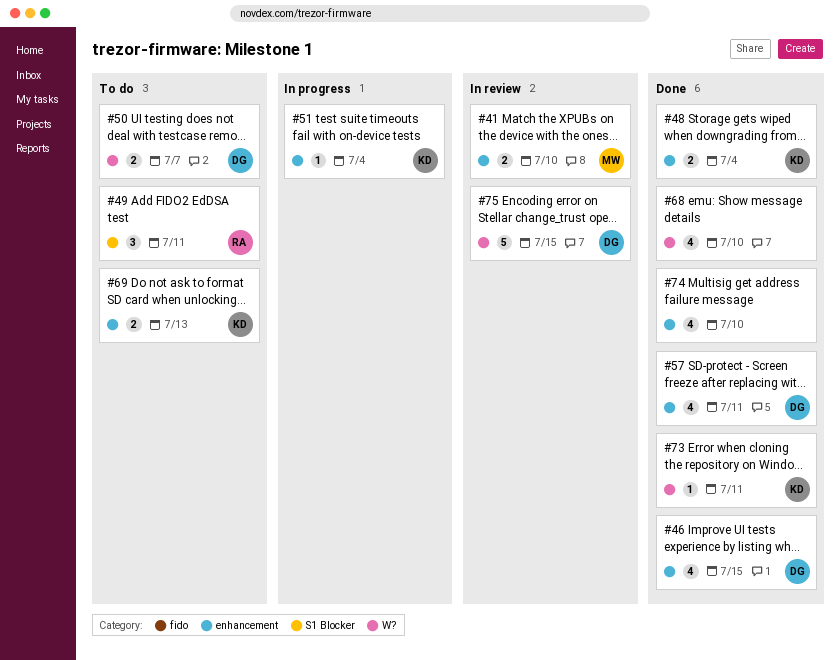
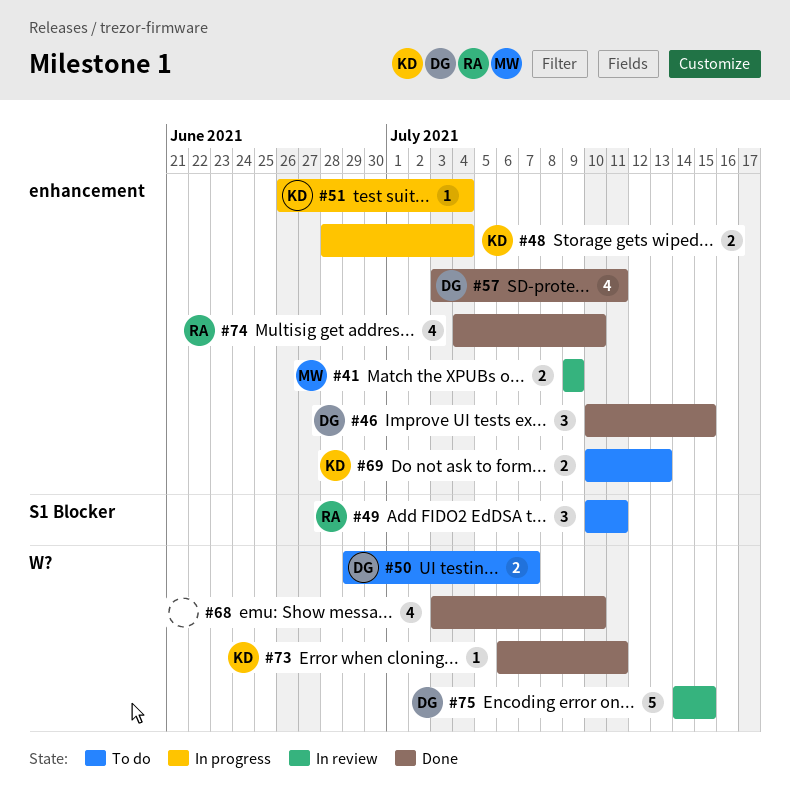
#41, due: Jul 10 -> Jul 9
#46, estimate: 4 -> 3
#48, status: Done -> In progress
#74, owner: none -> RA

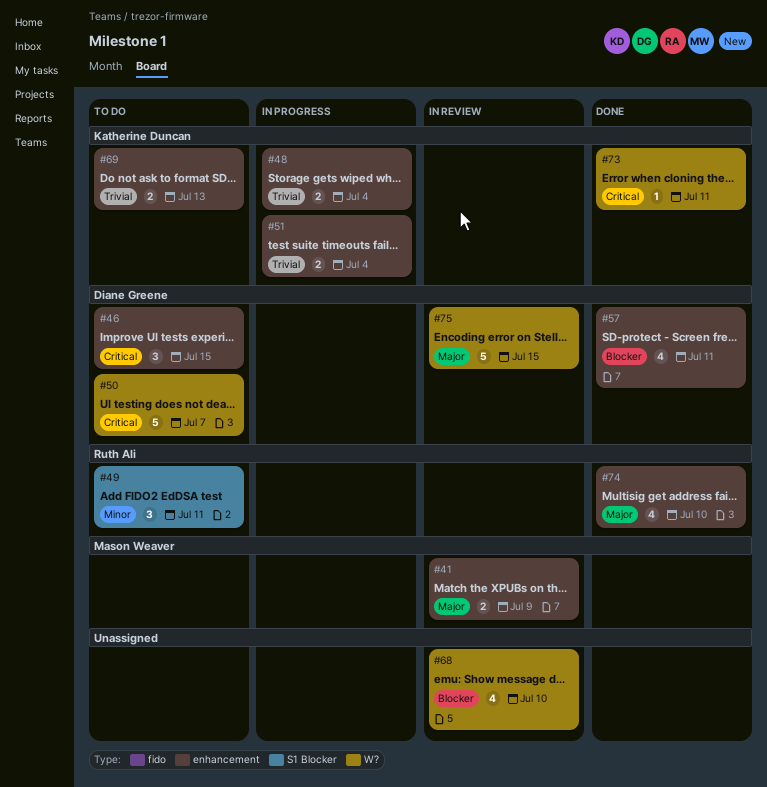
#46, status: Done -> To do
#50, estimate: 2 -> 5
#51, estimate: 1 -> 2
#68, status: Done -> In review

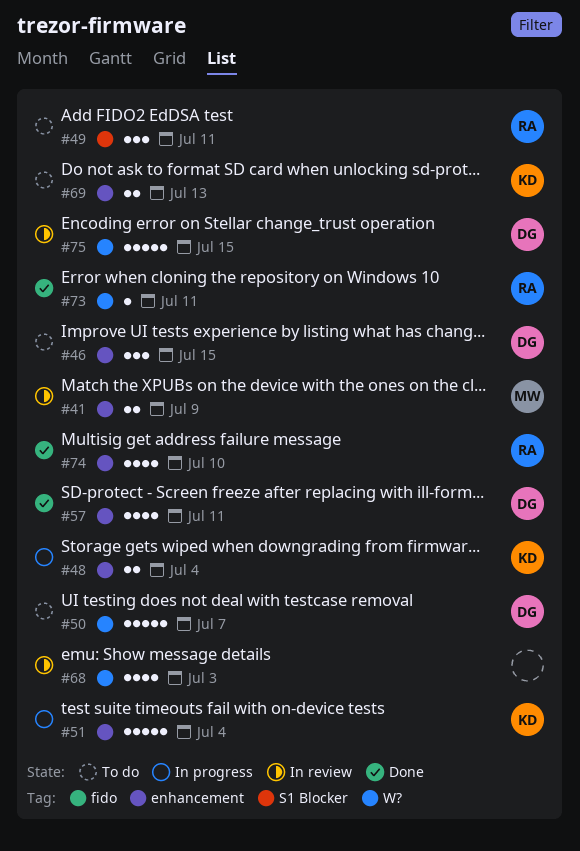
#51, estimate: 2 -> 5
#68, due: Jul 10 -> Jul 3
#73, owner: Katherine Duncan -> Ruth Ali

